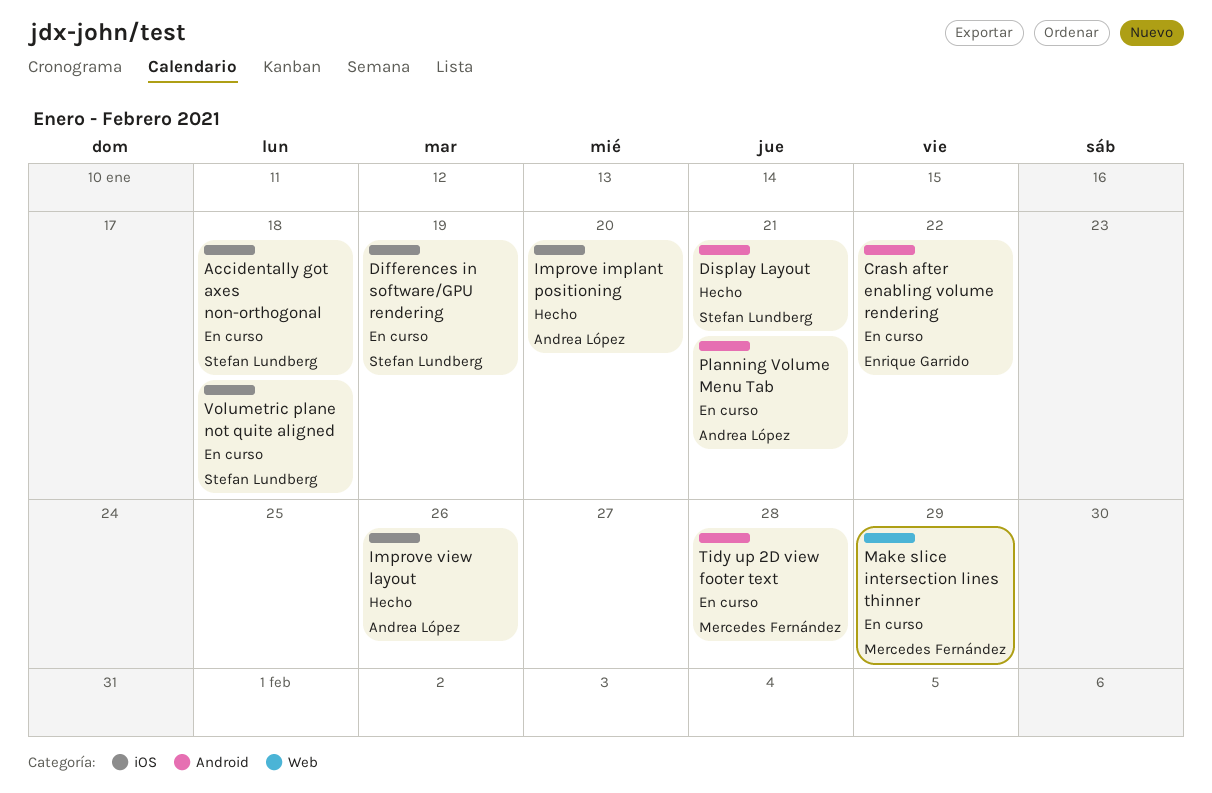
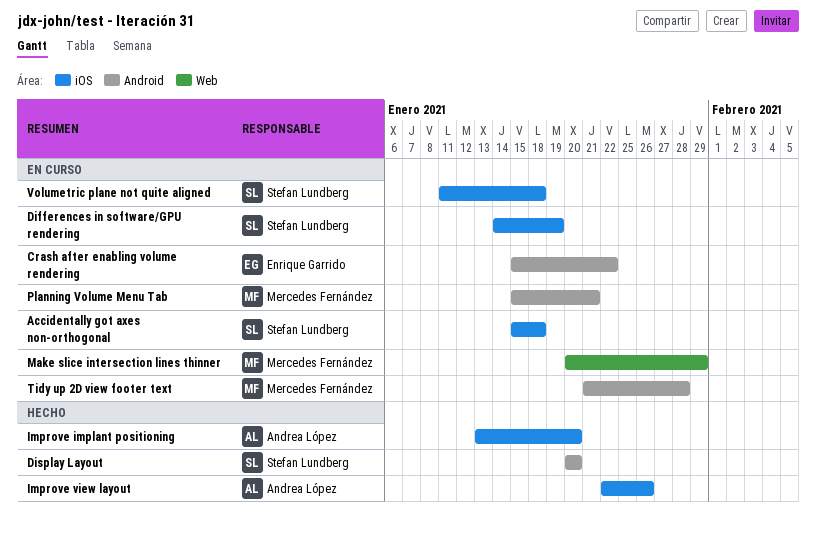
Display Layout, due: Jan 21 -> Jan 20
Planning Volume Menu Tab, owner: Andrea López -> Mercedes Fernández

